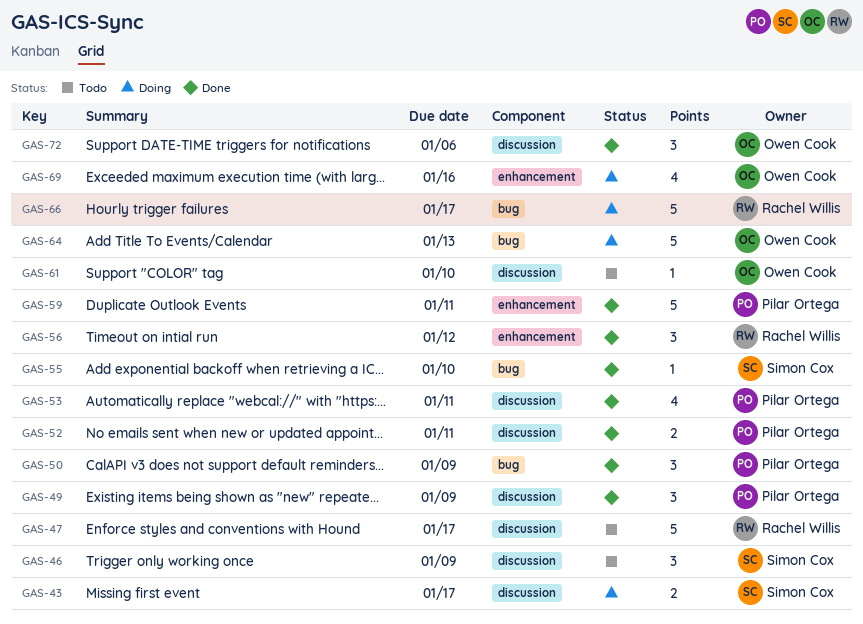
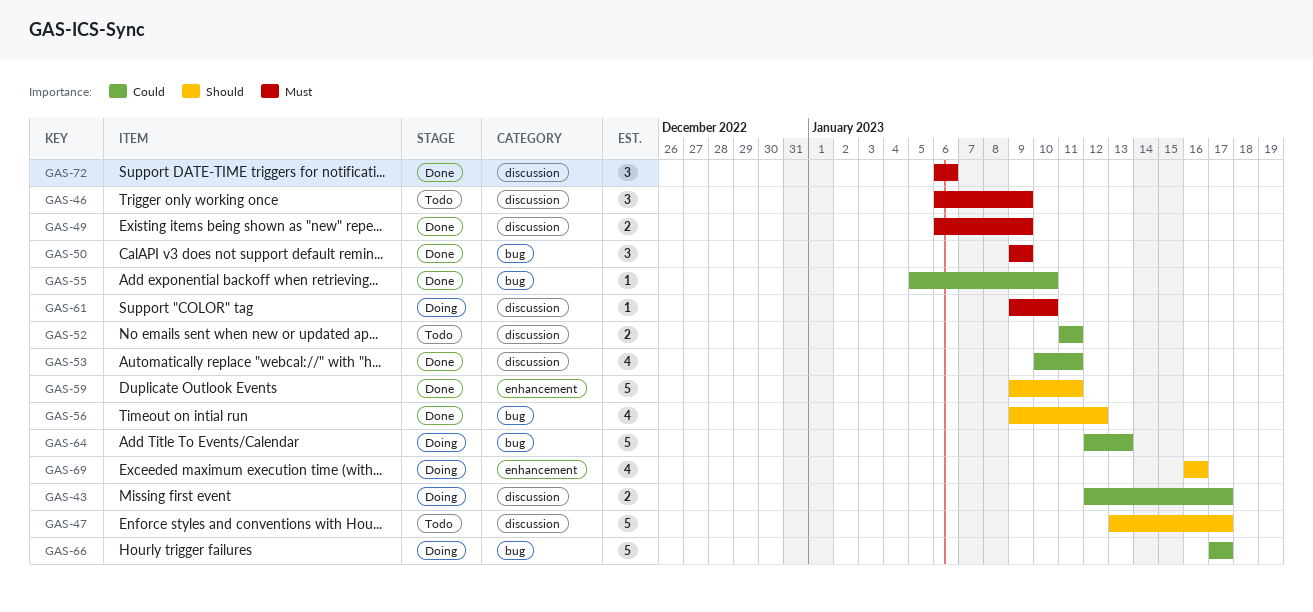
GAS-49, estimate: 3 -> 2
GAS-52, status: Done -> Todo
GAS-56, label: enhancement -> bug
GAS-56, estimate: 3 -> 4
GAS-61, status: Todo -> Doing

